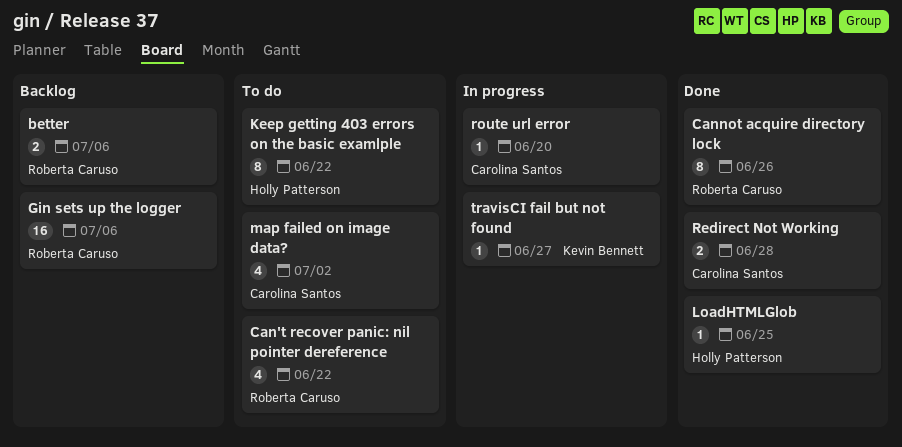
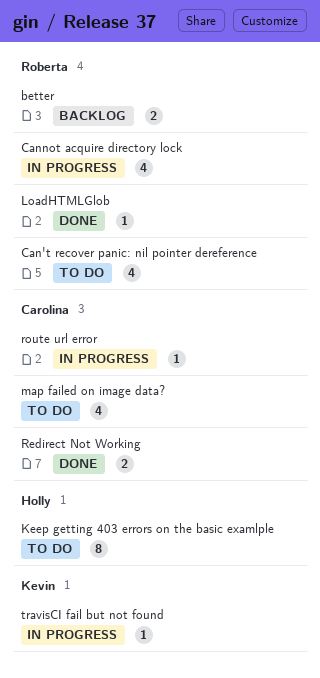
Cannot acquire directory lock, status: Done -> In progress
Cannot acquire directory lock, estimate: 8 -> 4
Gin sets up the logger: present -> none
LoadHTMLGlob, owner: Holly Patterson -> Roberta Caruso

